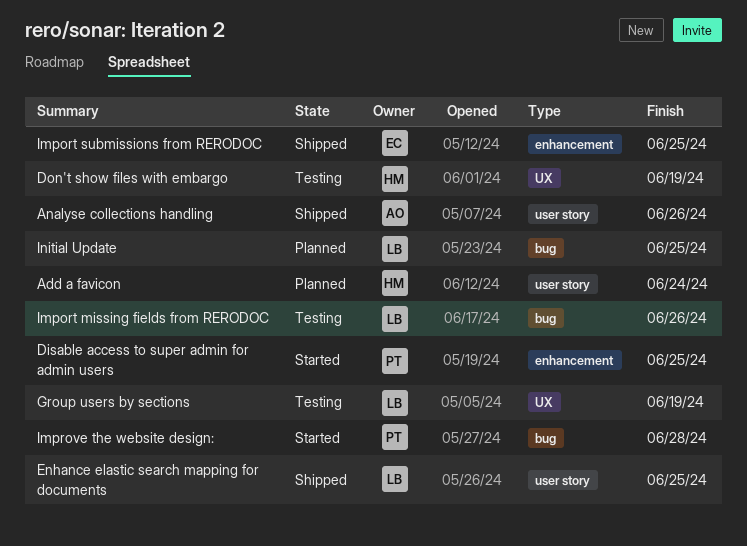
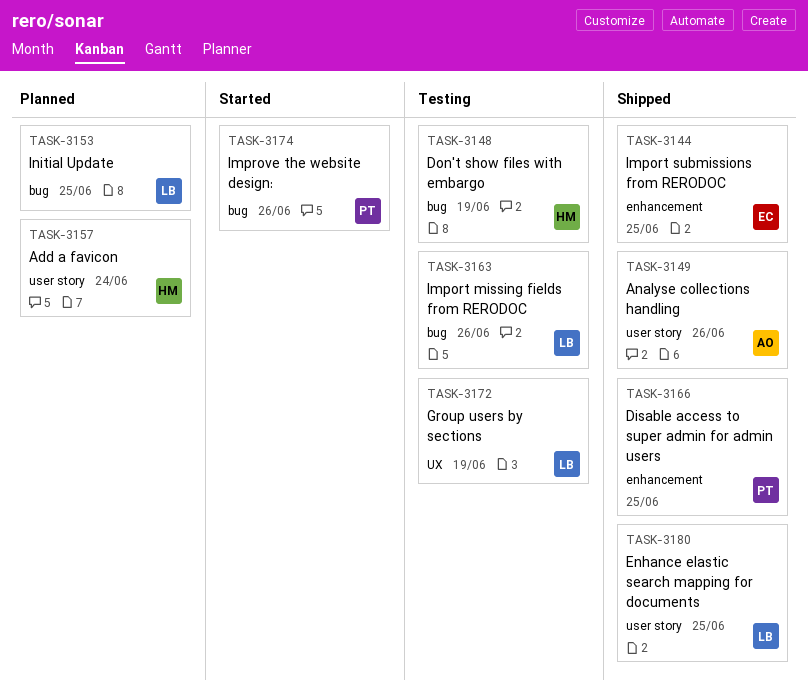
Disable access to super admin for admin users, status: Started -> Shipped
Don't show files with embargo, label: UX -> bug
Improve the website design:, due: Jun 28 -> Jun 26

